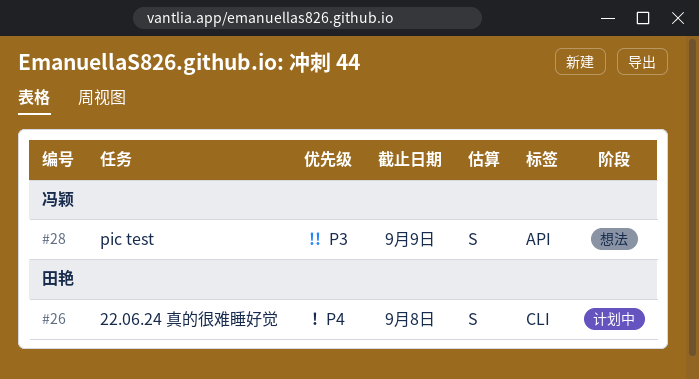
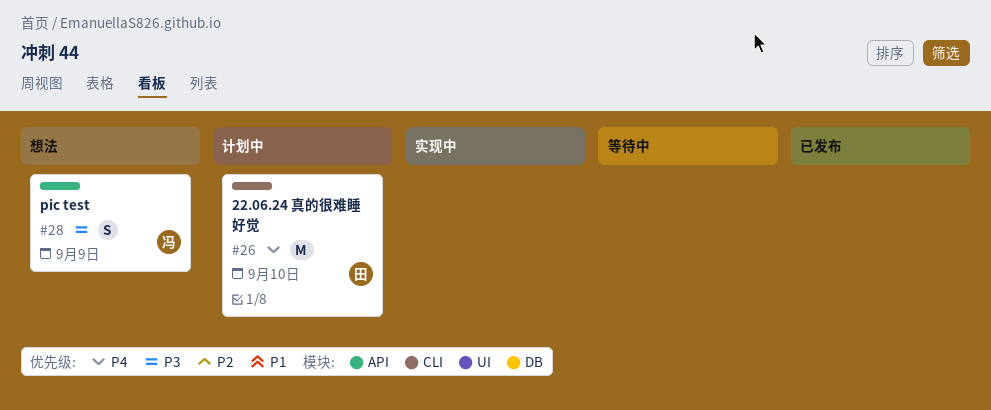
#26, estimate: S -> M
#26, due: Sep 8 -> Sep 10

